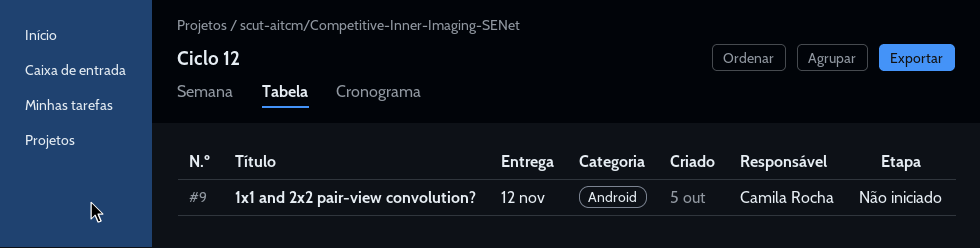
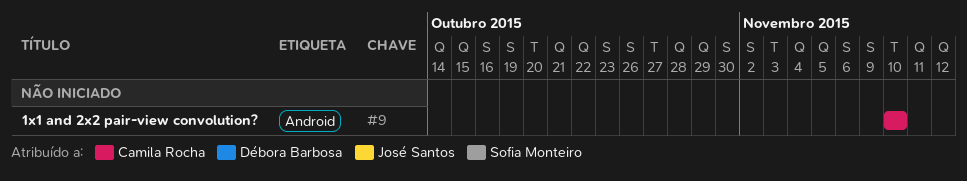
#9, due: Nov 12 -> Nov 10

